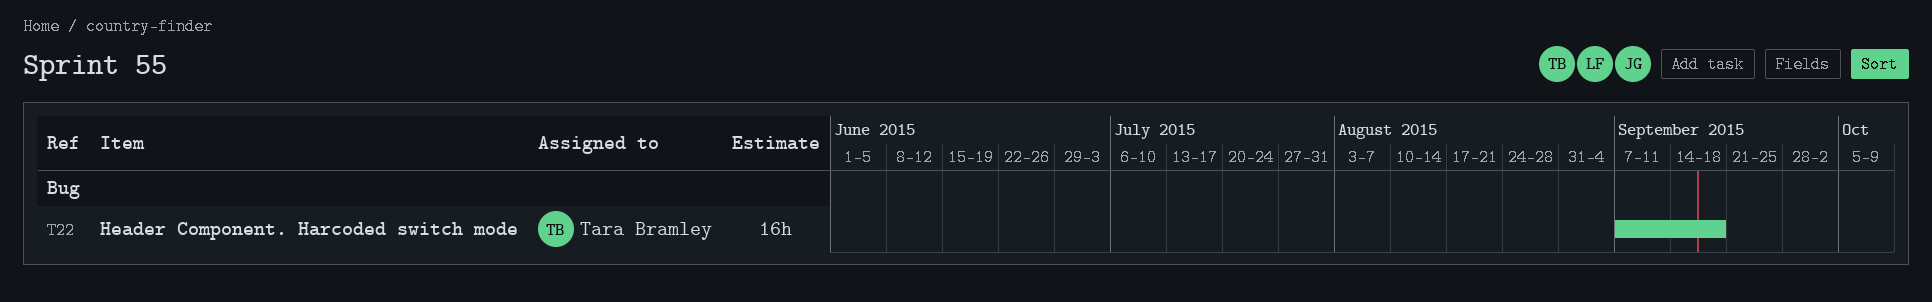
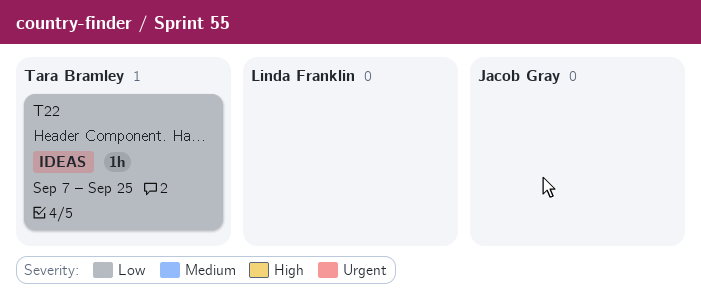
T22, estimate: 16h -> 1h
T22, due: Sep 18 -> Sep 25

